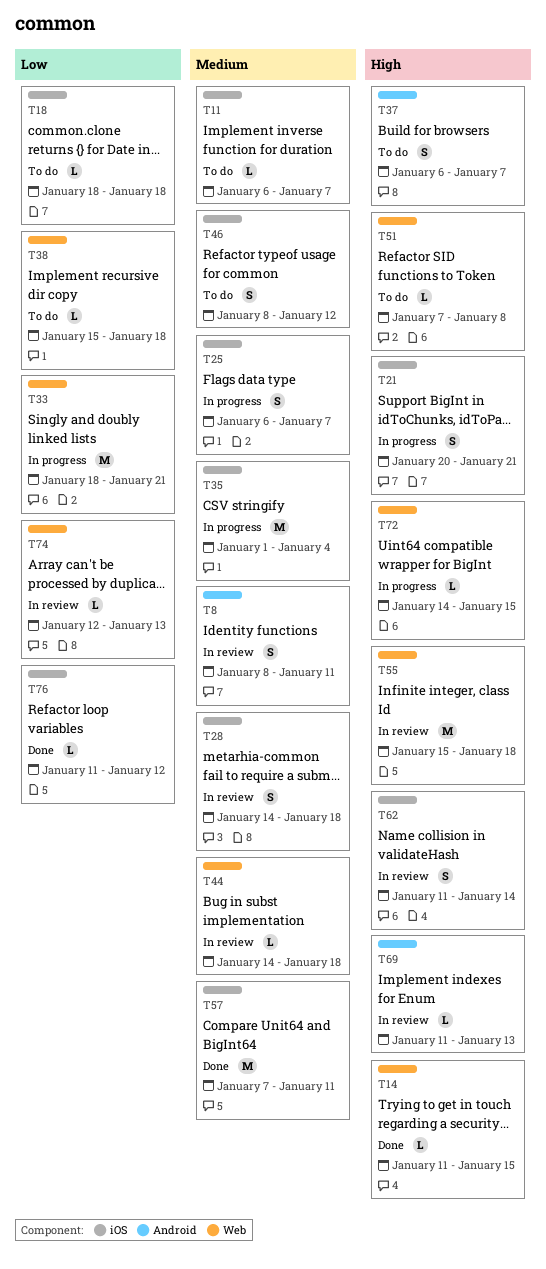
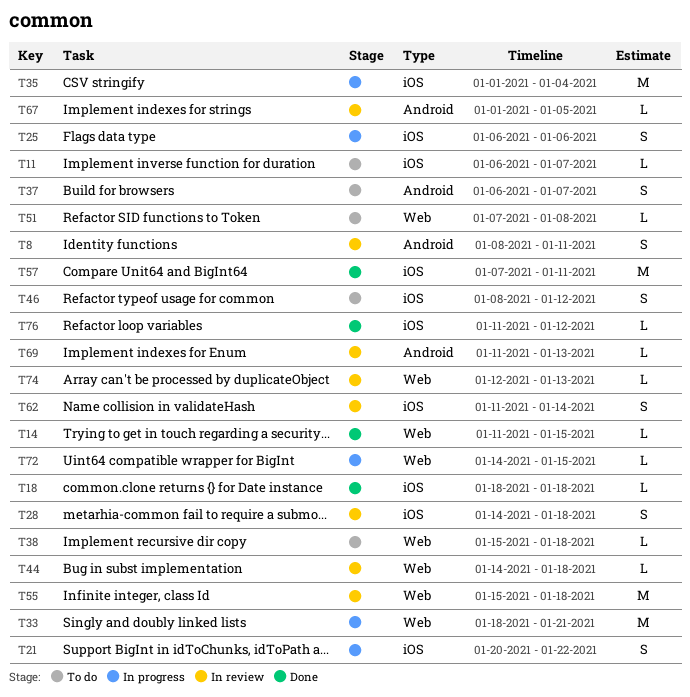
T18, status: To do -> Done
T21, due: Jan 21 -> Jan 22
T25, due: Jan 7 -> Jan 6
T67: none -> present

